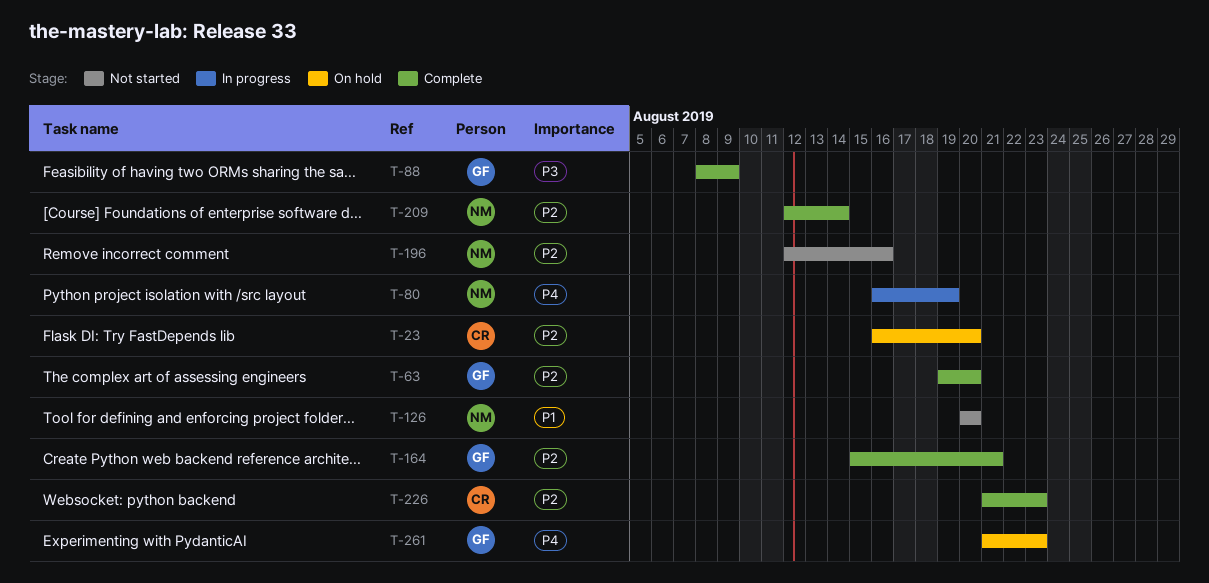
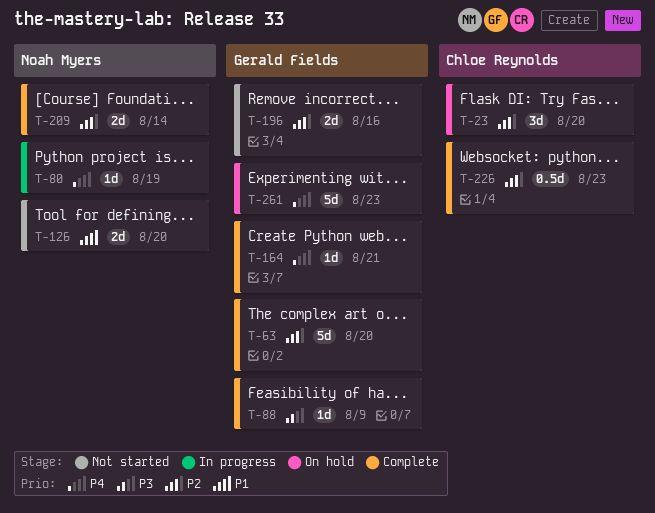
T-164, priority: P2 -> P4
T-196, owner: Noah Myers -> Gerald Fields

